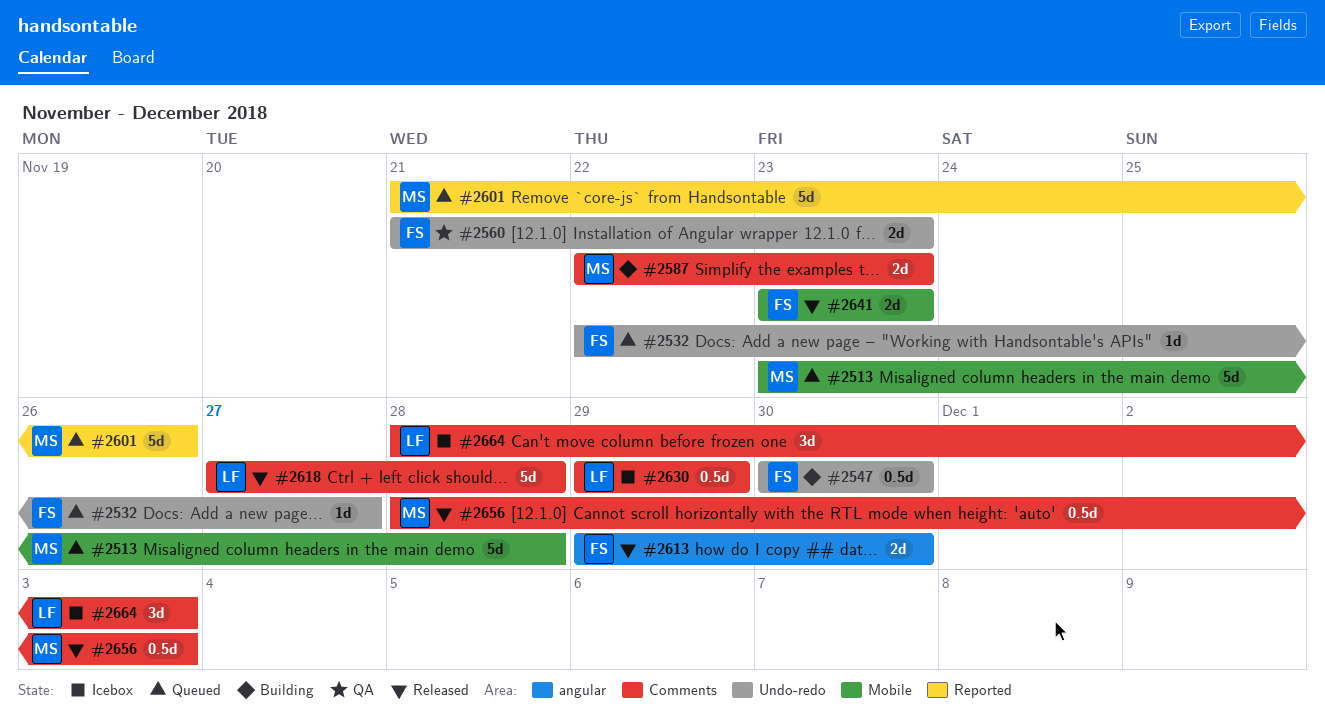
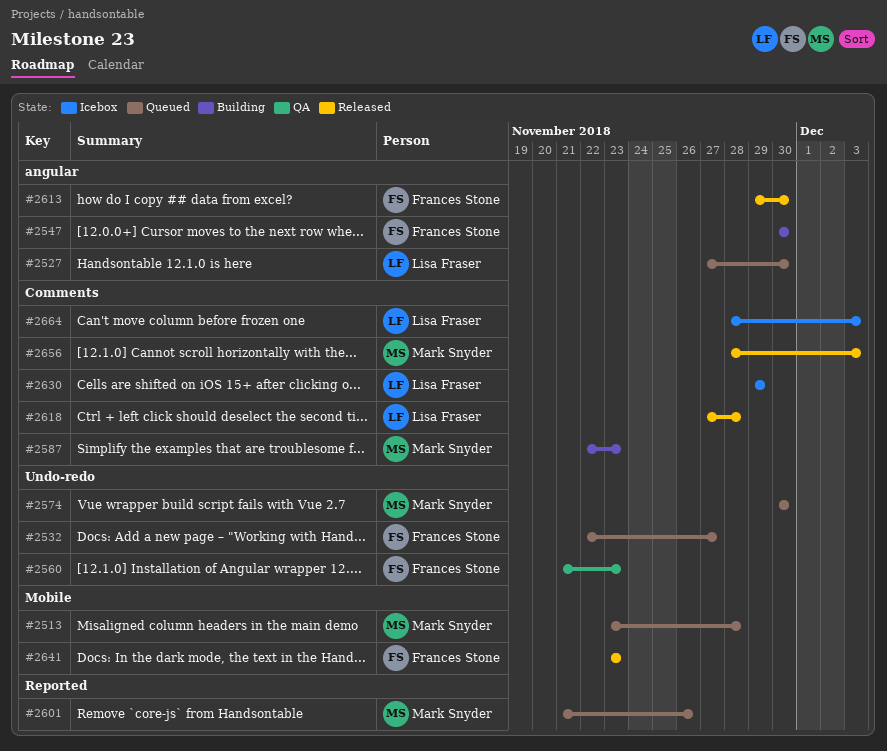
#2527: none -> present
#2547, label: Undo-redo -> angular
#2574: none -> present

